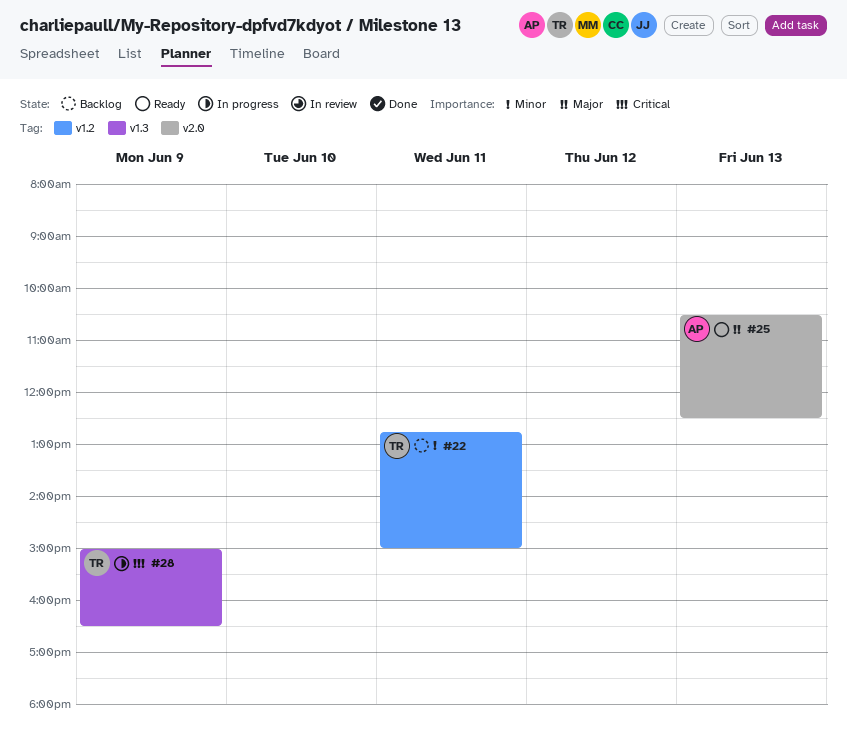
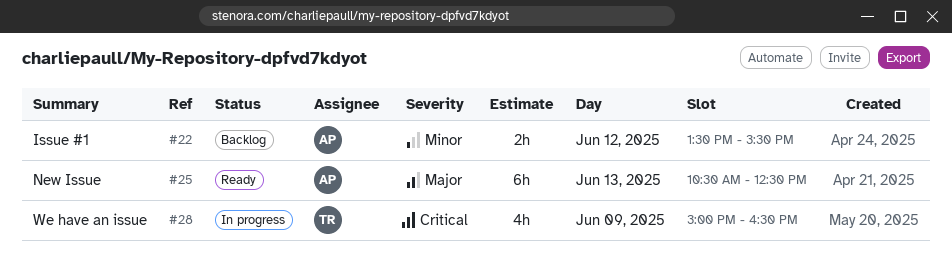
#22, owner: TR -> AP
#22, day: Jun 11 -> Jun 12
#22, begins: 12:45 -> 13:30
#22, ends: 15:00 -> 15:30

